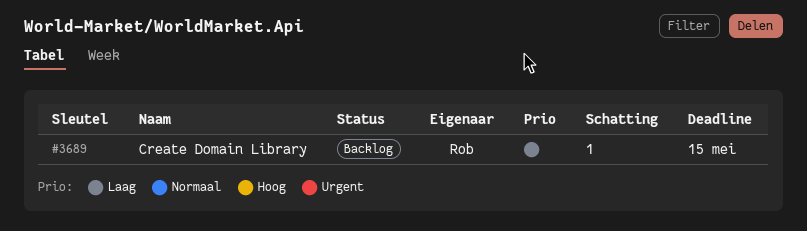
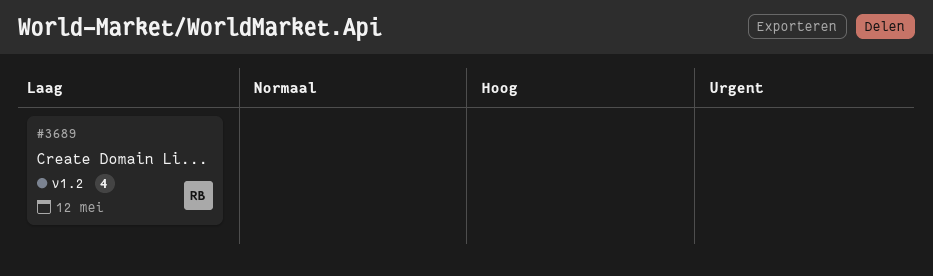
#3689, estimate: 1 -> 4
#3689, due: May 15 -> May 12

